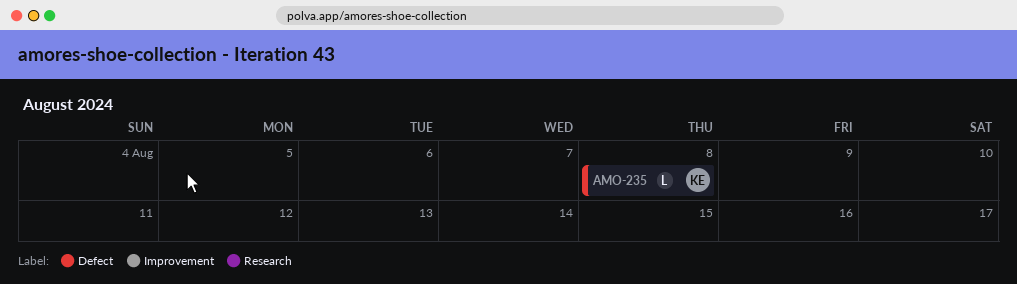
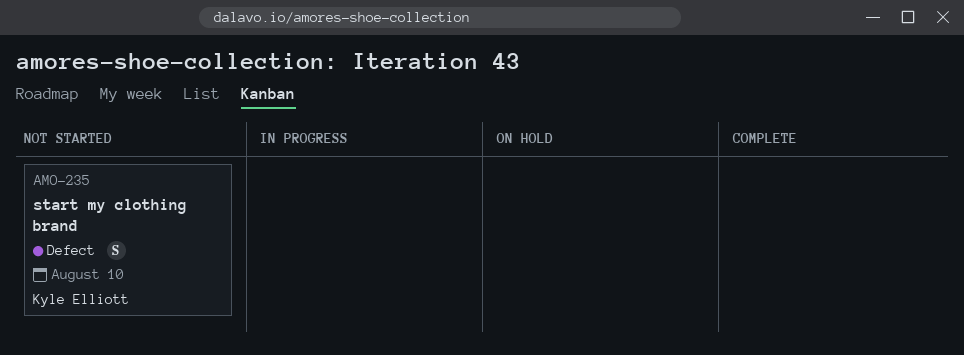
AMO-235, estimate: L -> S
AMO-235, due: Aug 8 -> Aug 10

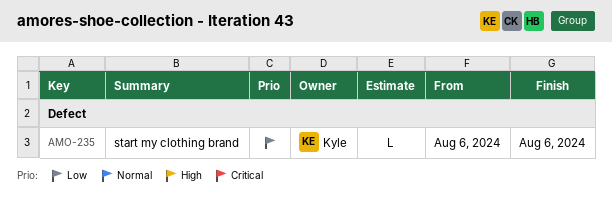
AMO-235, estimate: S -> L
AMO-235, due: Aug 10 -> Aug 6

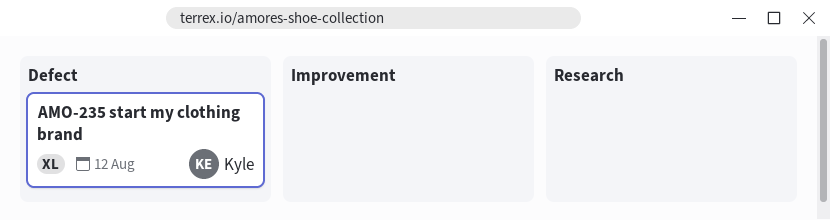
AMO-235, estimate: L -> XL
AMO-235, due: Aug 6 -> Aug 12

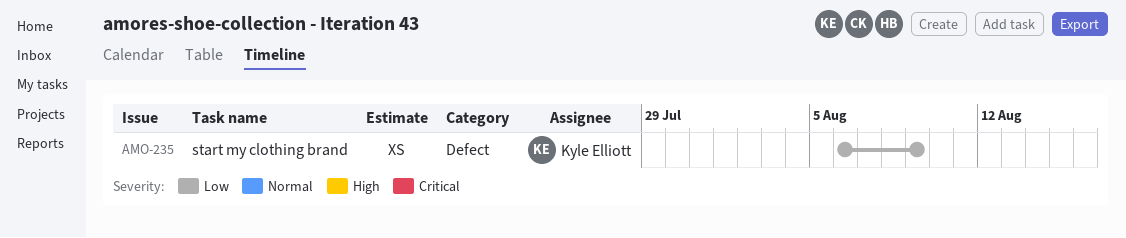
AMO-235, estimate: XL -> XS
AMO-235, due: Aug 12 -> Aug 9

